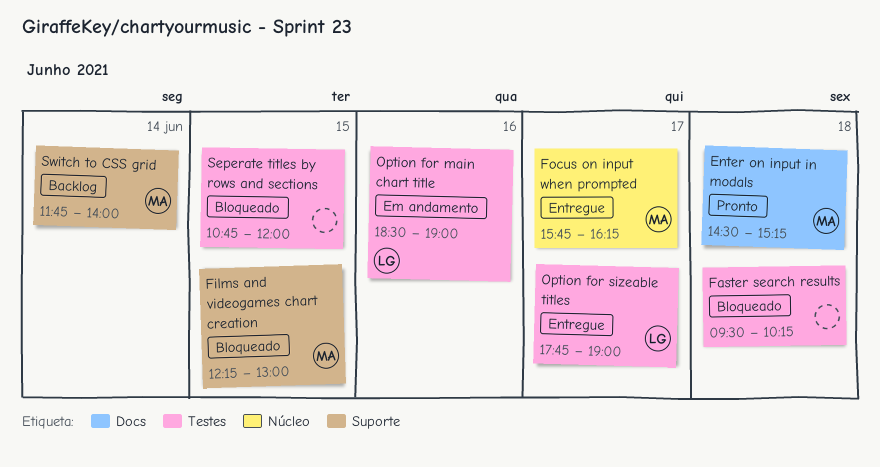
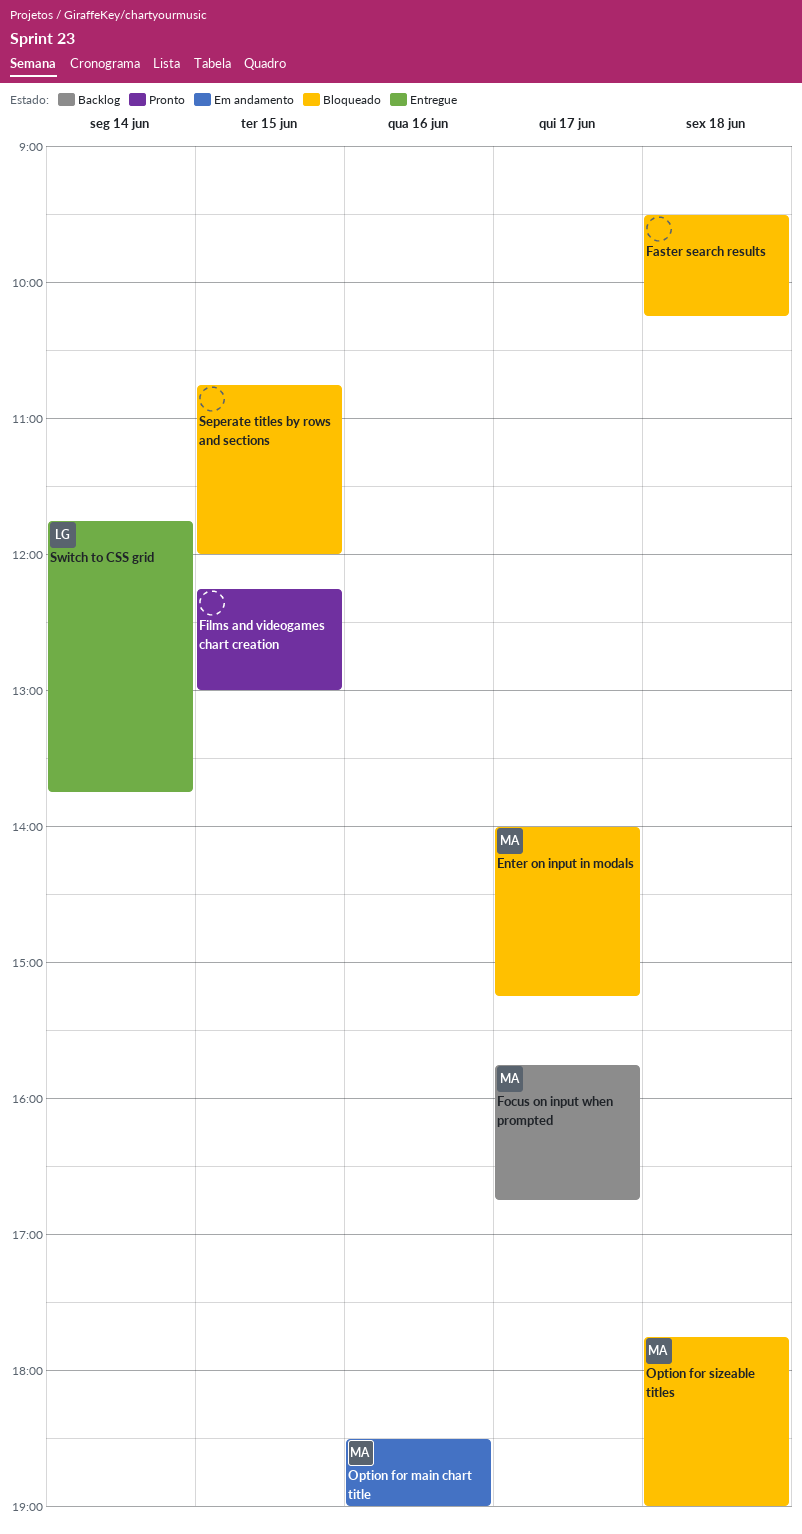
Enter on input in modals, status: Pronto -> Bloqueado
Enter on input in modals, day: Jun 18 -> Jun 17
Enter on input in modals, begins: 14:30 -> 14:00
Films and videogames chart creation, status: Bloqueado -> Pronto
Films and videogames chart creation, owner: MA -> none
Focus on input when prompted, status: Entregue -> Backlog
Focus on input when prompted, ends: 16:15 -> 16:45
Option for main chart title, owner: LG -> MA
Option for sizeable titles, status: Entregue -> Bloqueado
Option for sizeable titles, owner: LG -> MA
Option for sizeable titles, day: Jun 17 -> Jun 18
Switch to CSS grid, status: Backlog -> Entregue
Switch to CSS grid, owner: MA -> LG
Switch to CSS grid, ends: 14:00 -> 13:45

